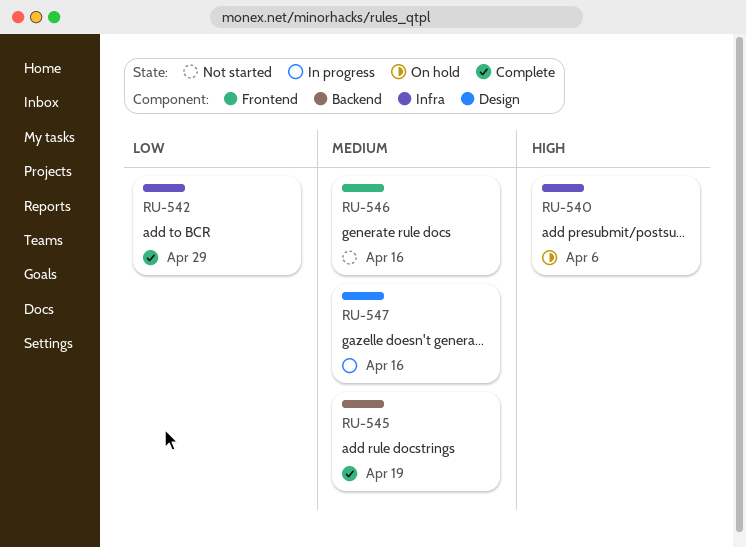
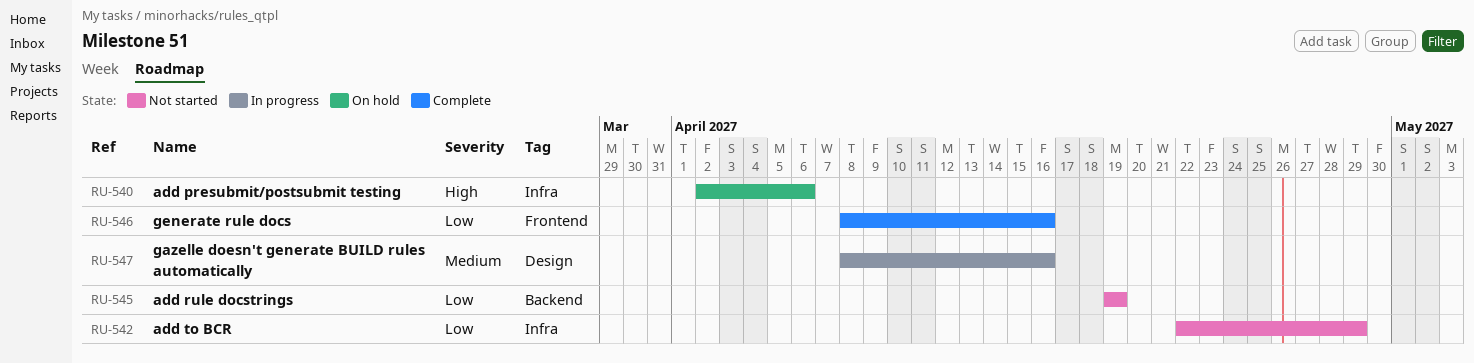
RU-542, status: Complete -> Not started
RU-545, status: Complete -> Not started
RU-545, priority: Medium -> Low
RU-546, status: Not started -> Complete
RU-546, priority: Medium -> Low

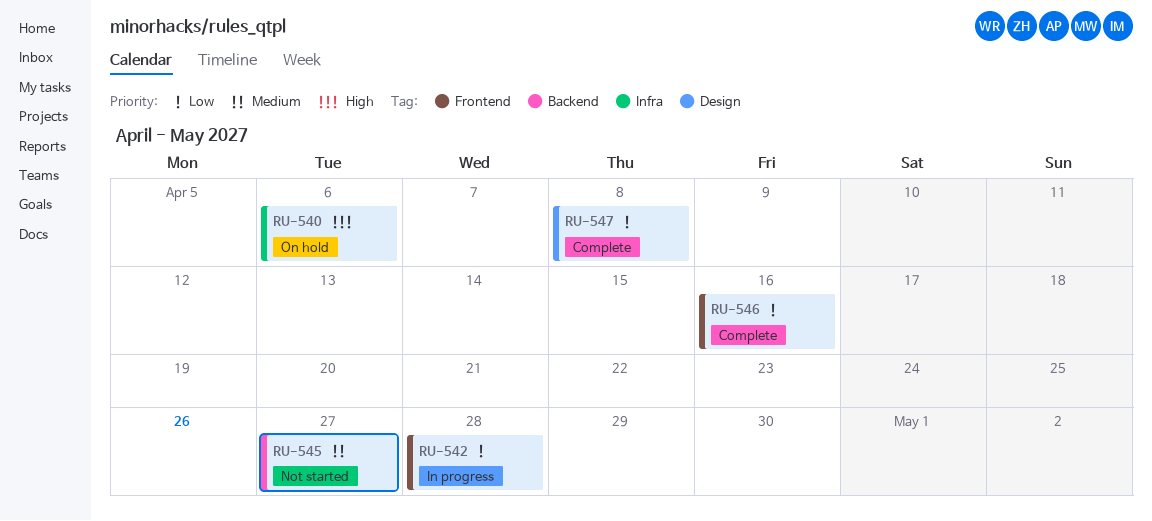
RU-542, status: Not started -> In progress
RU-542, label: Infra -> Frontend
RU-542, due: Apr 29 -> Apr 28
RU-545, priority: Low -> Medium
RU-545, due: Apr 19 -> Apr 27
RU-547, status: In progress -> Complete
RU-547, priority: Medium -> Low
RU-547, due: Apr 16 -> Apr 8

